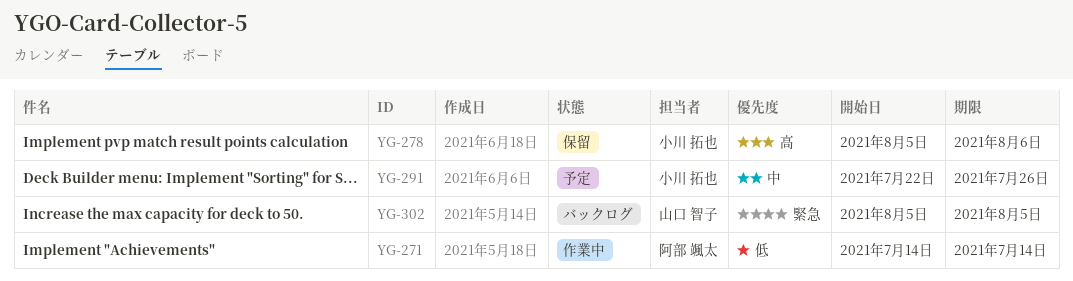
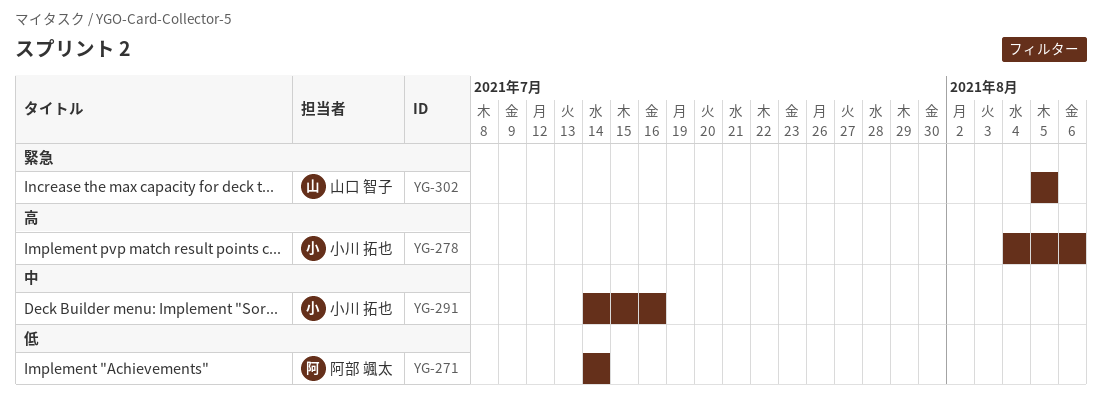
YG-278, start: Aug 5 -> Aug 4
YG-291, start: Jul 22 -> Jul 14
YG-291, due: Jul 26 -> Jul 16

